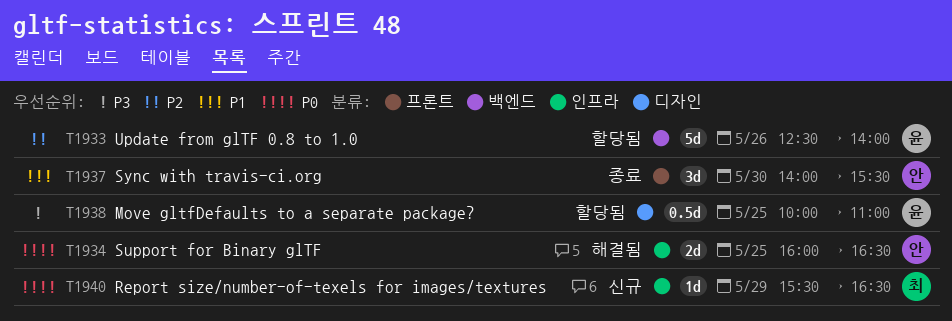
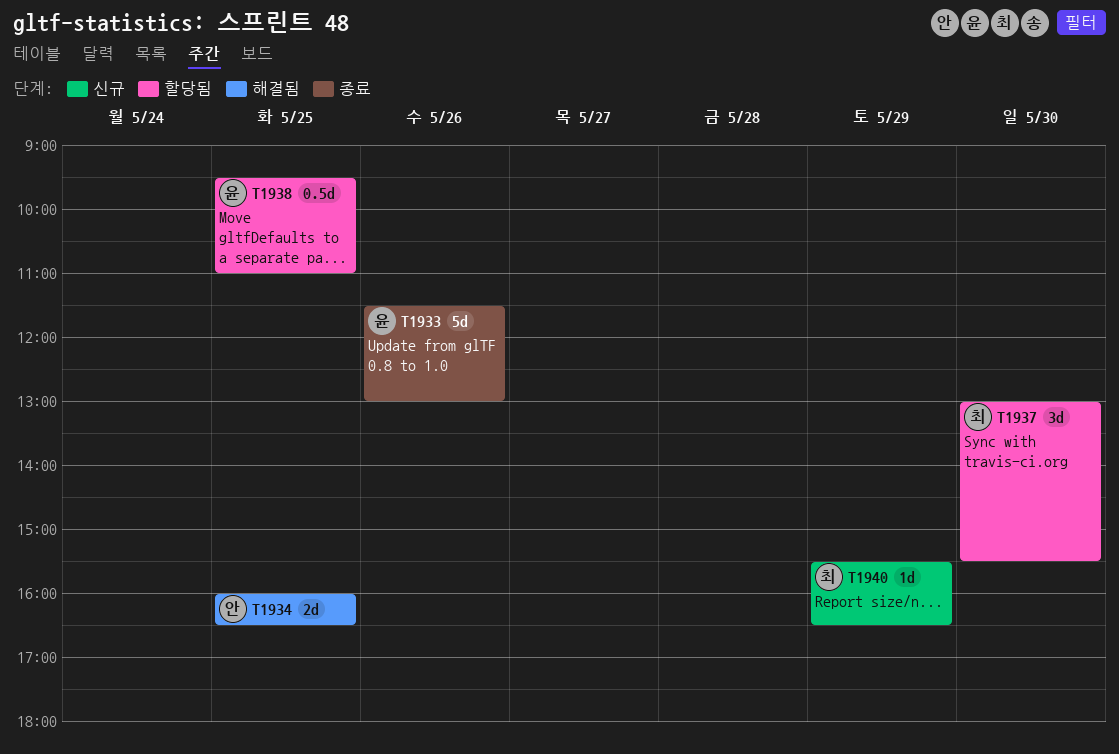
T1933, status: 할당됨 -> 종료
T1933, begins: 12:30 -> 11:30
T1933, ends: 14:00 -> 13:00
T1937, status: 종료 -> 할당됨
T1937, owner: 안 -> 최
T1937, begins: 14:00 -> 13:00
T1938, begins: 10:00 -> 09:30

